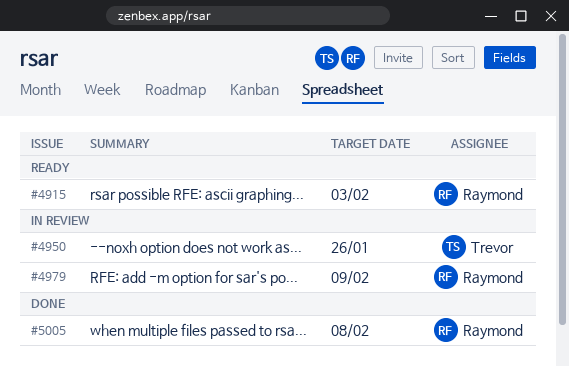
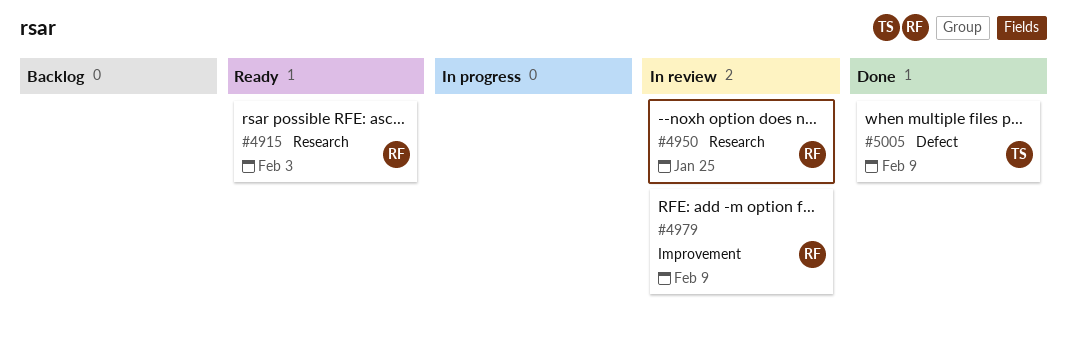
#4950, owner: Trevor -> Raymond
#4950, due: Jan 26 -> Jan 25
#5005, owner: Raymond -> Trevor
#5005, due: Feb 8 -> Feb 9

